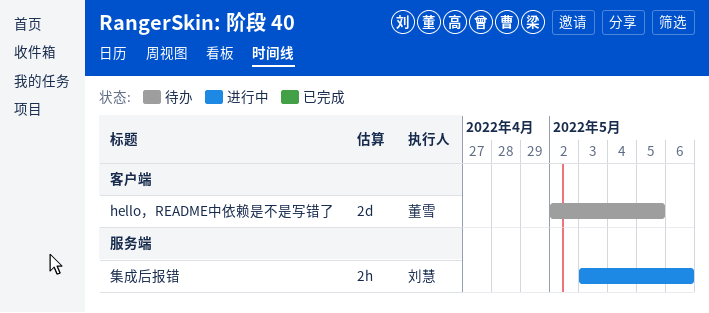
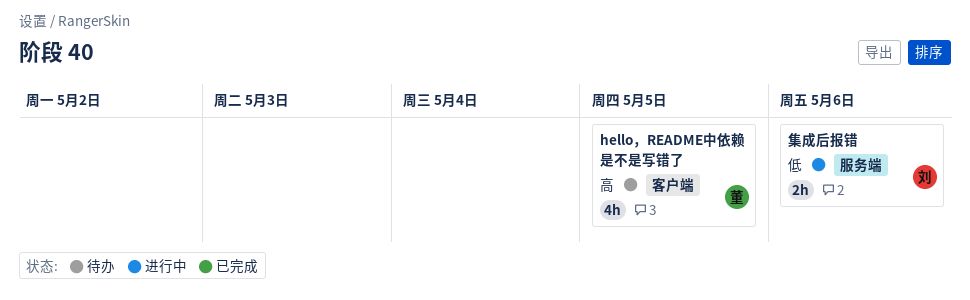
hello，README中依赖是不是写错了, estimate: 2d -> 4h

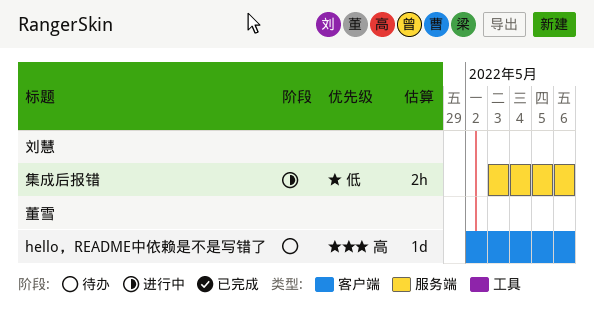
hello，README中依赖是不是写错了, estimate: 4h -> 1d
hello，README中依赖是不是写错了, due: May 5 -> May 6

